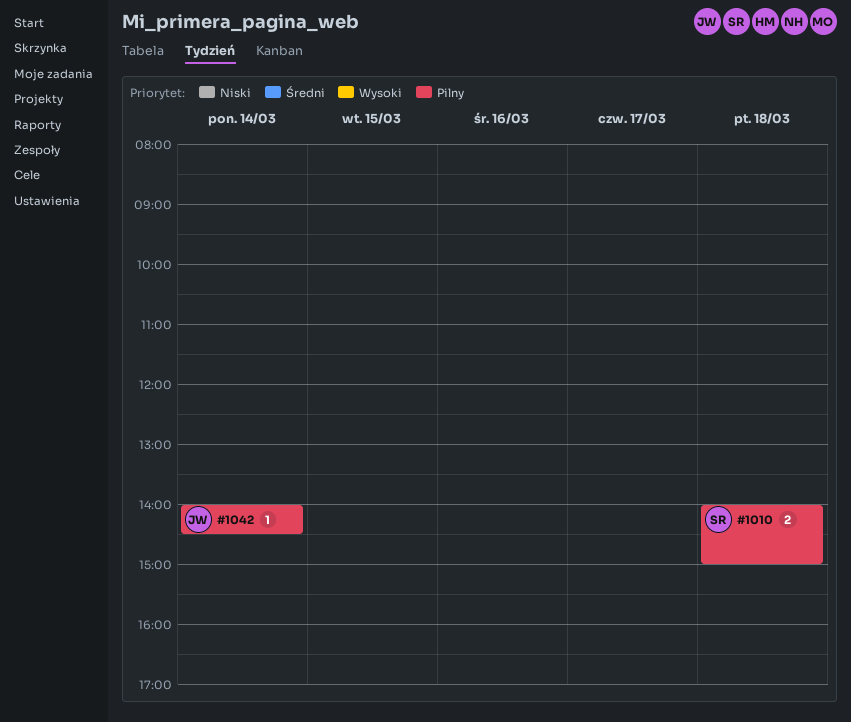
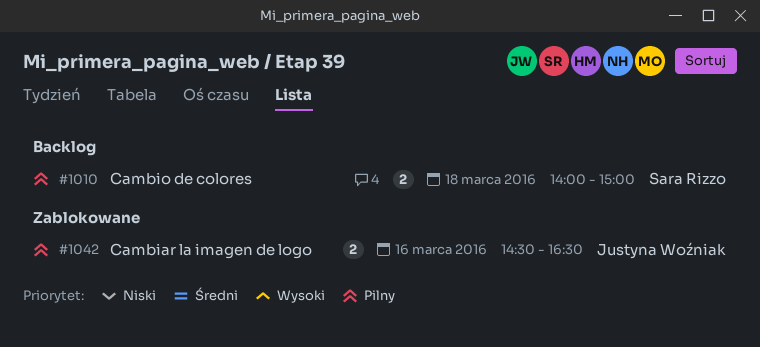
#1042, estimate: 1 -> 2
#1042, day: Mar 14 -> Mar 16
#1042, begins: 14:00 -> 14:30
#1042, ends: 14:30 -> 16:30

